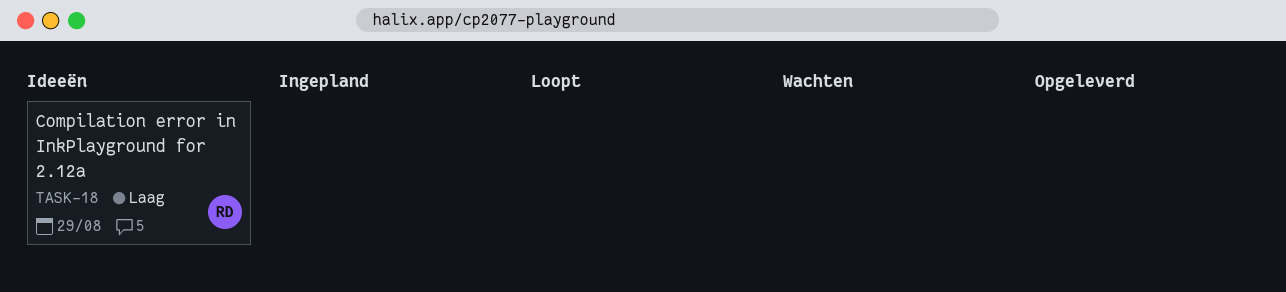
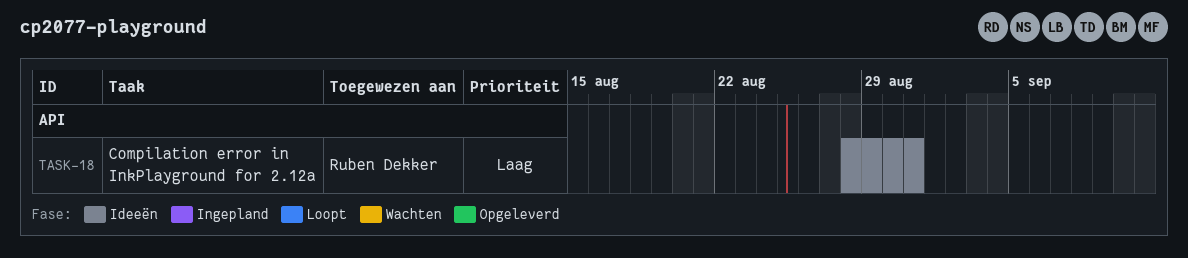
TASK-18, due: Aug 29 -> Aug 31

